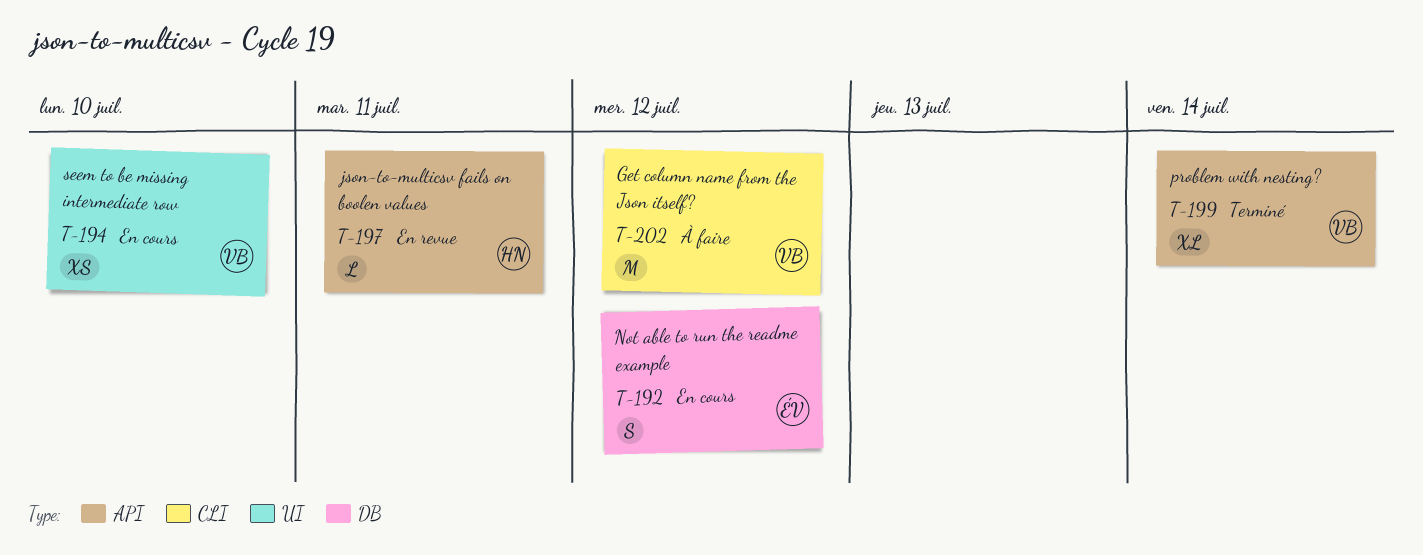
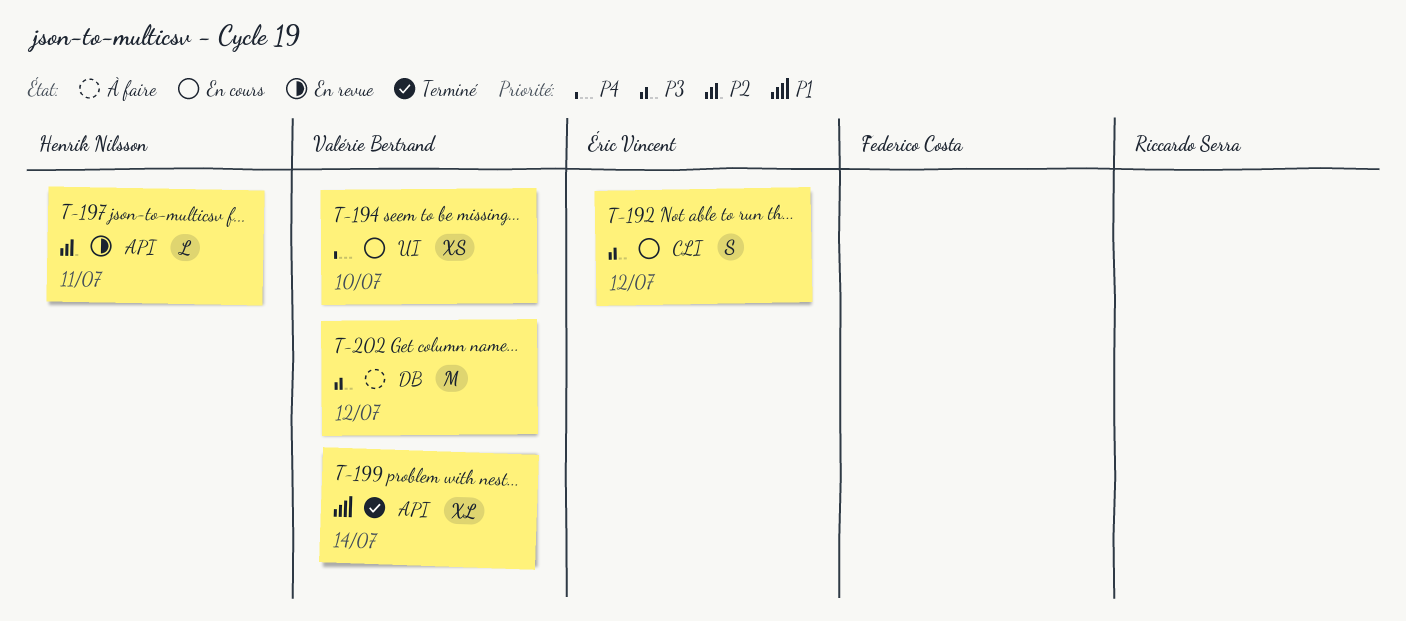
T-192, label: DB -> CLI
T-202, label: CLI -> DB

